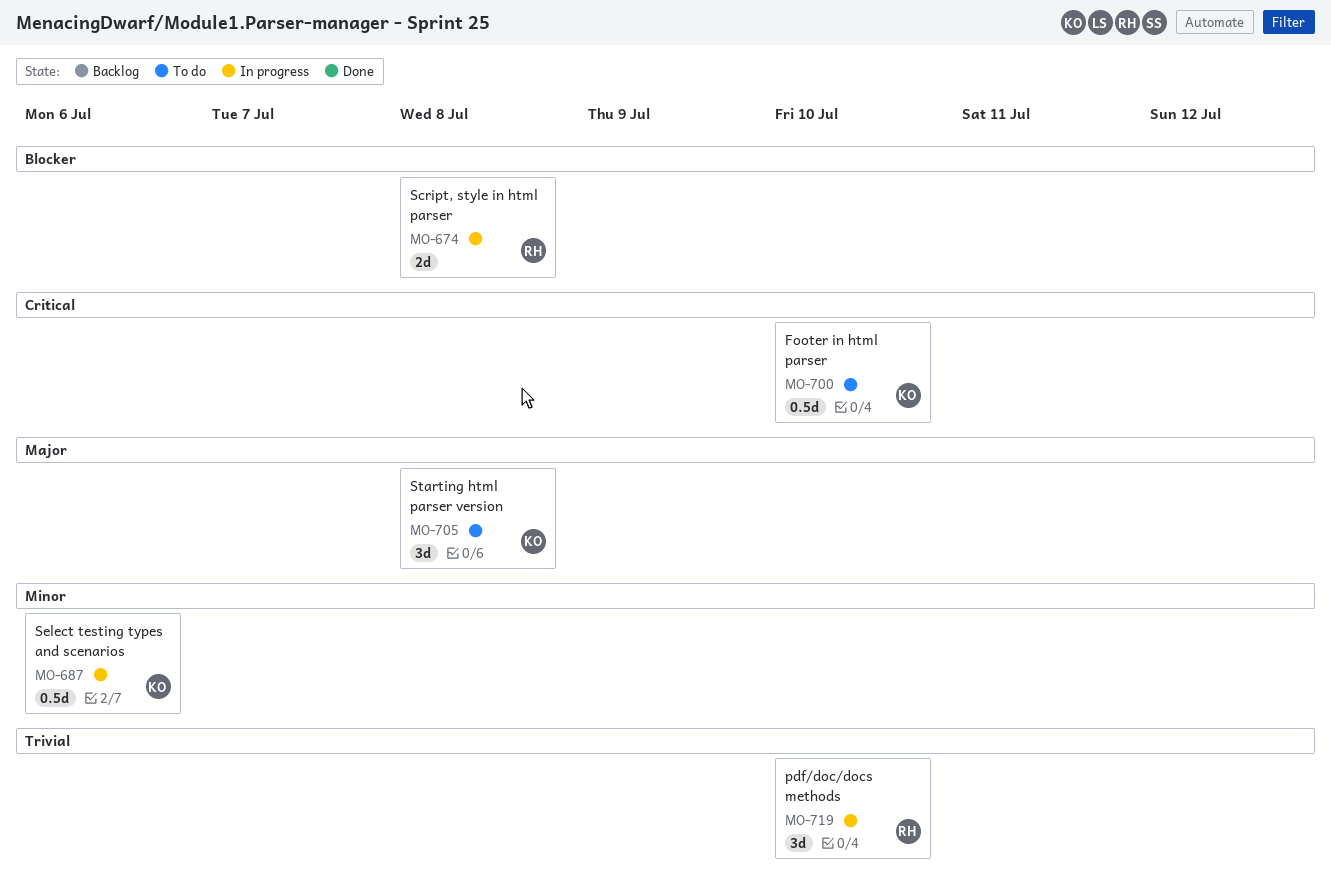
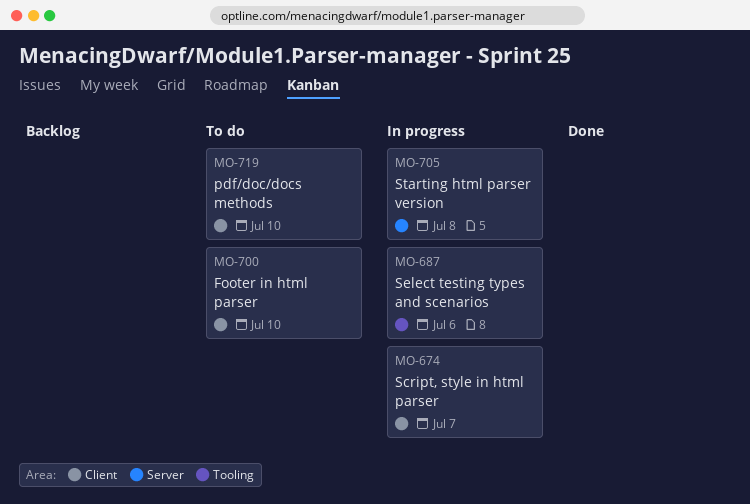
MO-674, due: Jul 8 -> Jul 7
MO-705, status: To do -> In progress
MO-719, status: In progress -> To do

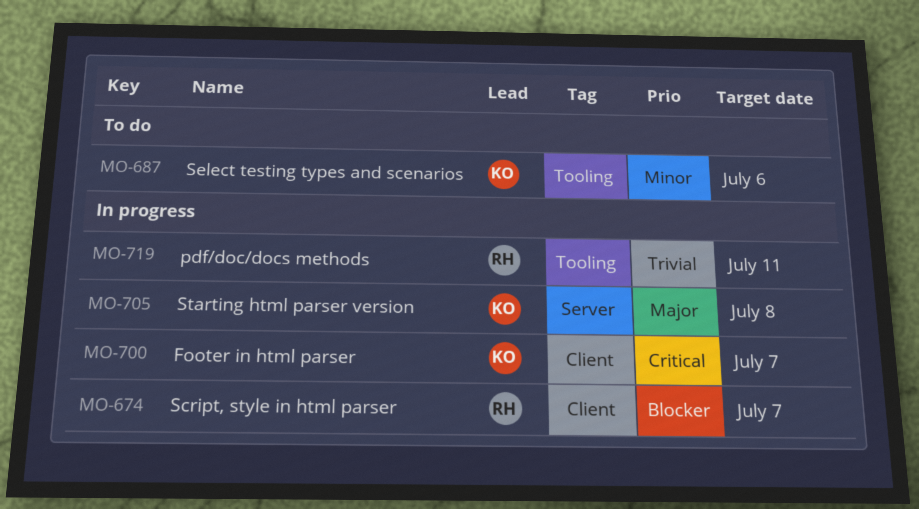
MO-687, status: In progress -> To do
MO-700, status: To do -> In progress
MO-700, due: Jul 10 -> Jul 7
MO-719, status: To do -> In progress
MO-719, label: Client -> Tooling
MO-719, due: Jul 10 -> Jul 11

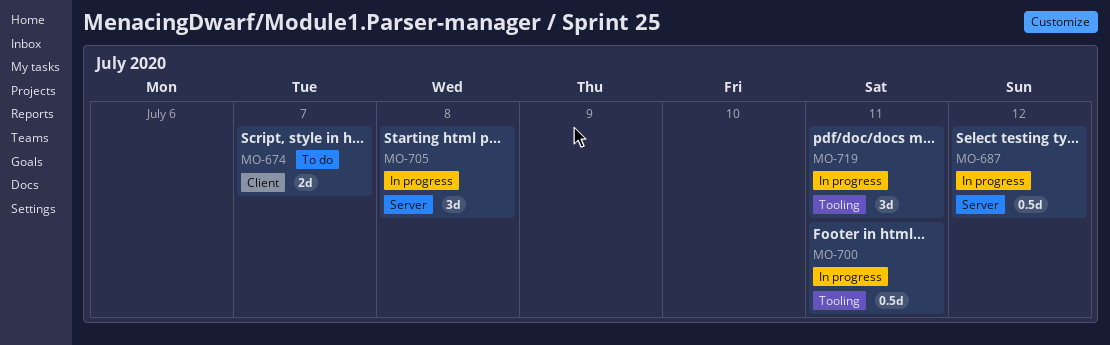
MO-674, status: In progress -> To do
MO-687, status: To do -> In progress
MO-687, label: Tooling -> Server
MO-687, due: Jul 6 -> Jul 12
MO-700, label: Client -> Tooling
MO-700, due: Jul 7 -> Jul 11

